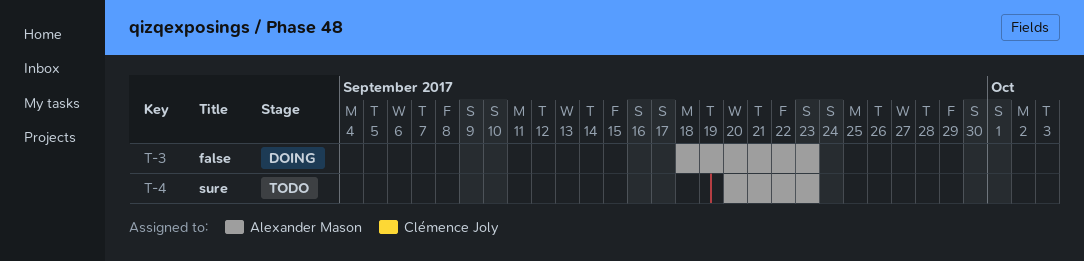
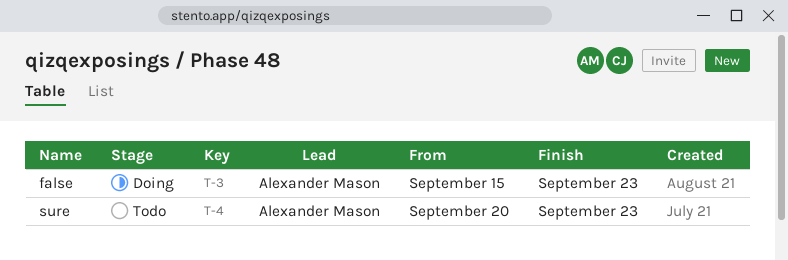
T-3, start: Sep 18 -> Sep 15

